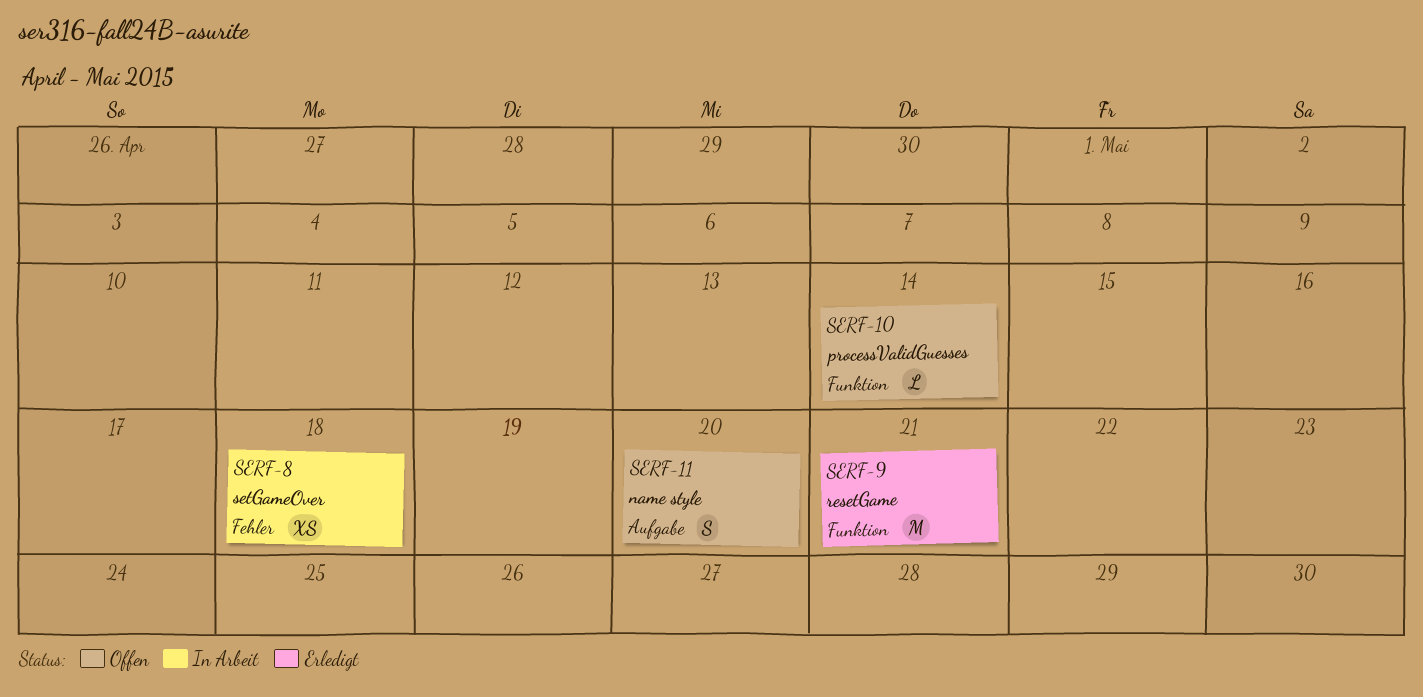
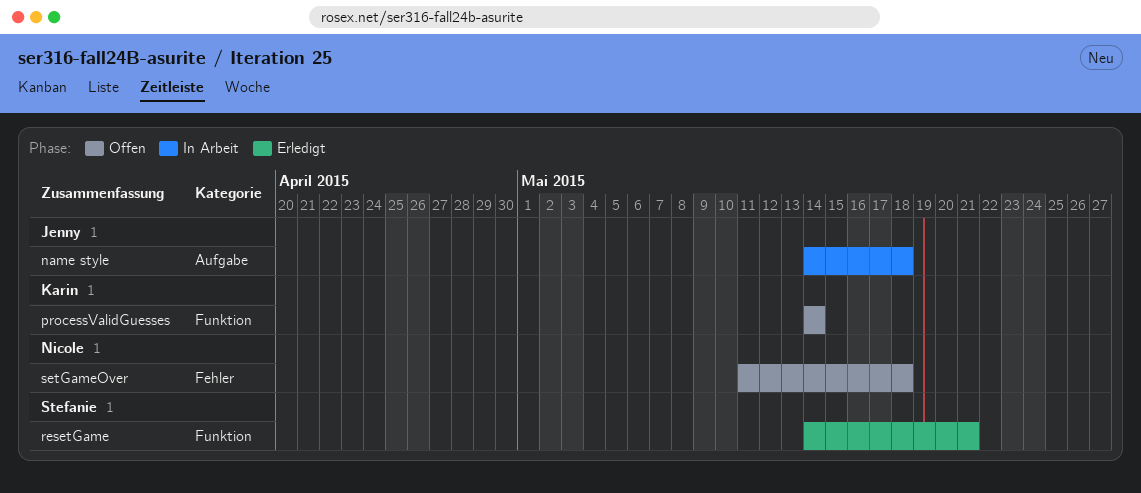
name style, status: Offen -> In Arbeit
name style, due: May 20 -> May 18
setGameOver, status: In Arbeit -> Offen

